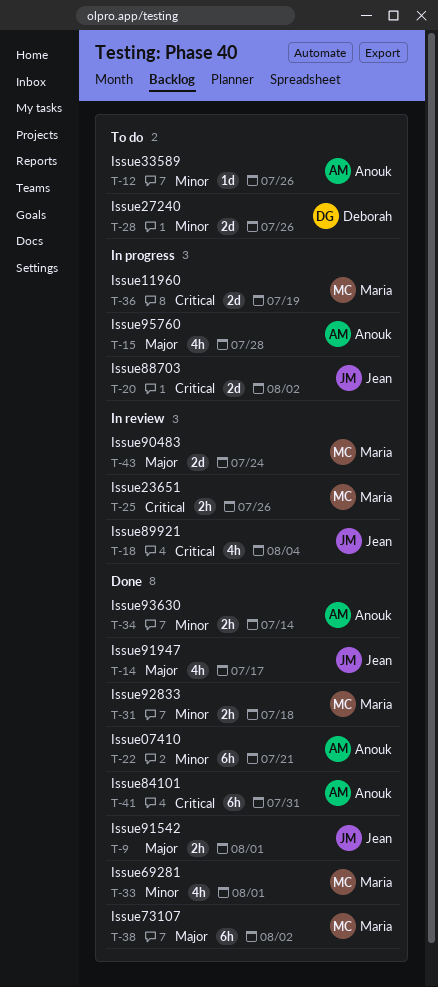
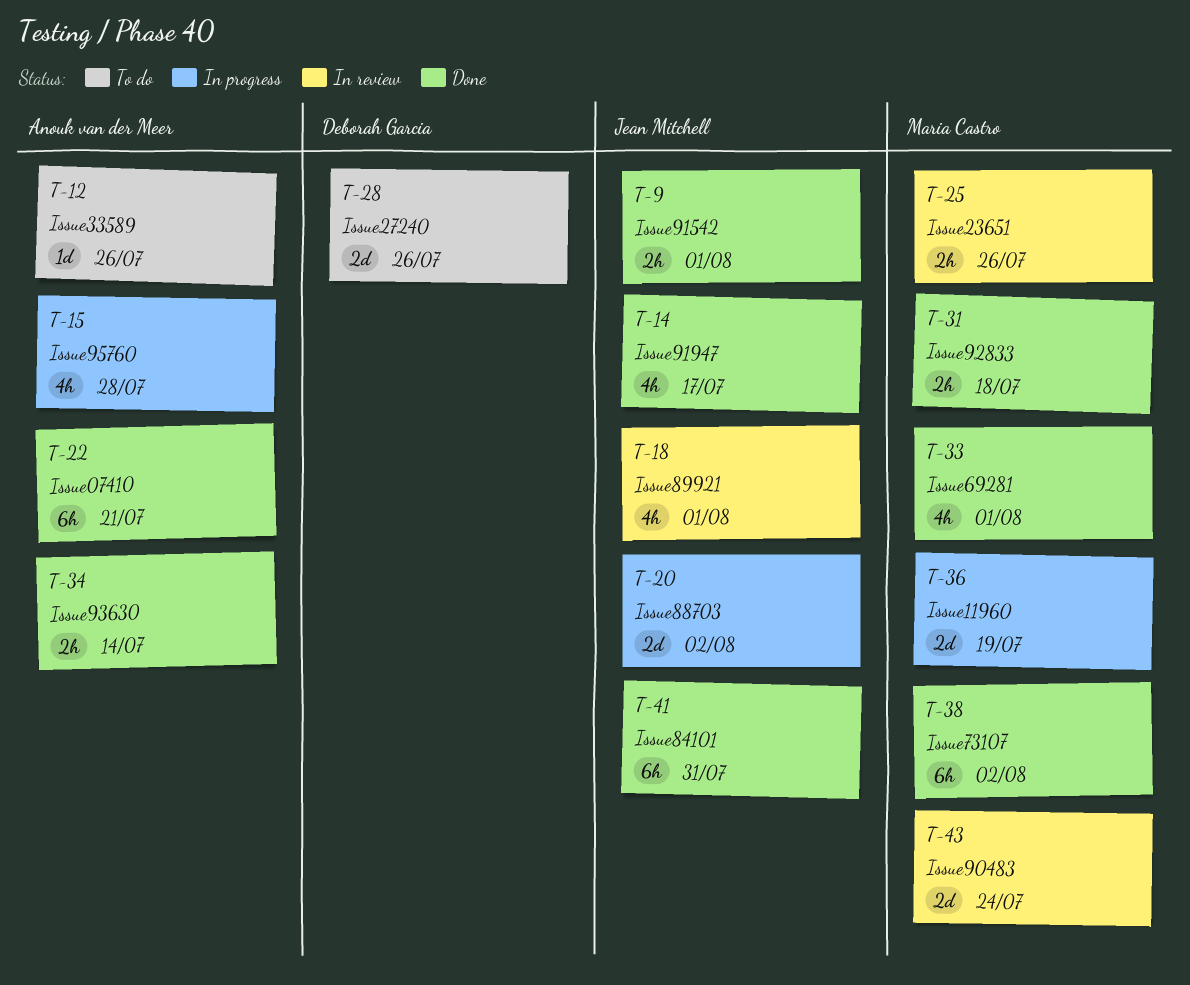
T-18, due: Aug 4 -> Aug 1
T-41, owner: Anouk van der Meer -> Jean Mitchell

